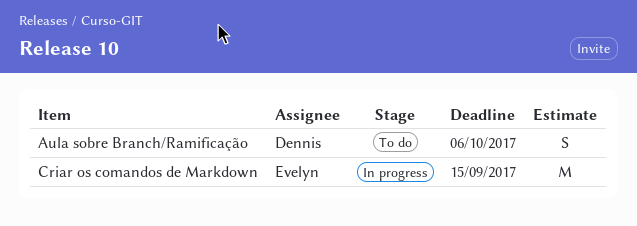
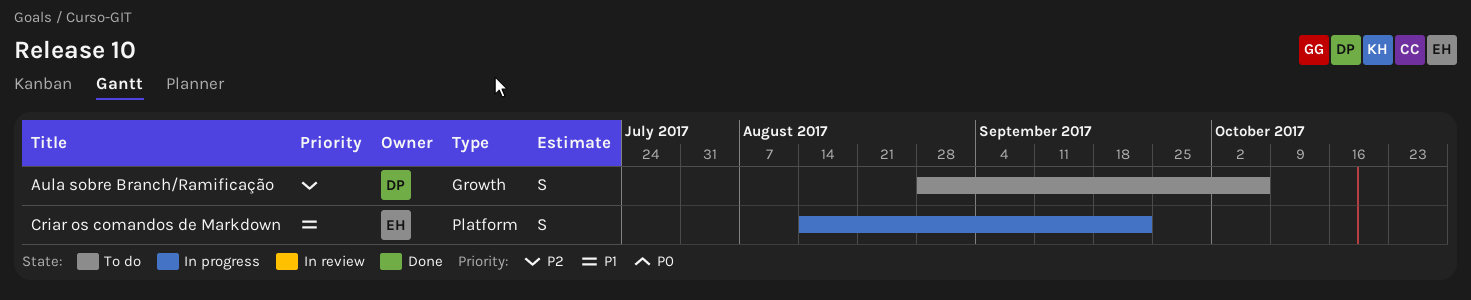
Criar os comandos de Markdown, estimate: M -> S
Criar os comandos de Markdown, due: Sep 15 -> Sep 22

